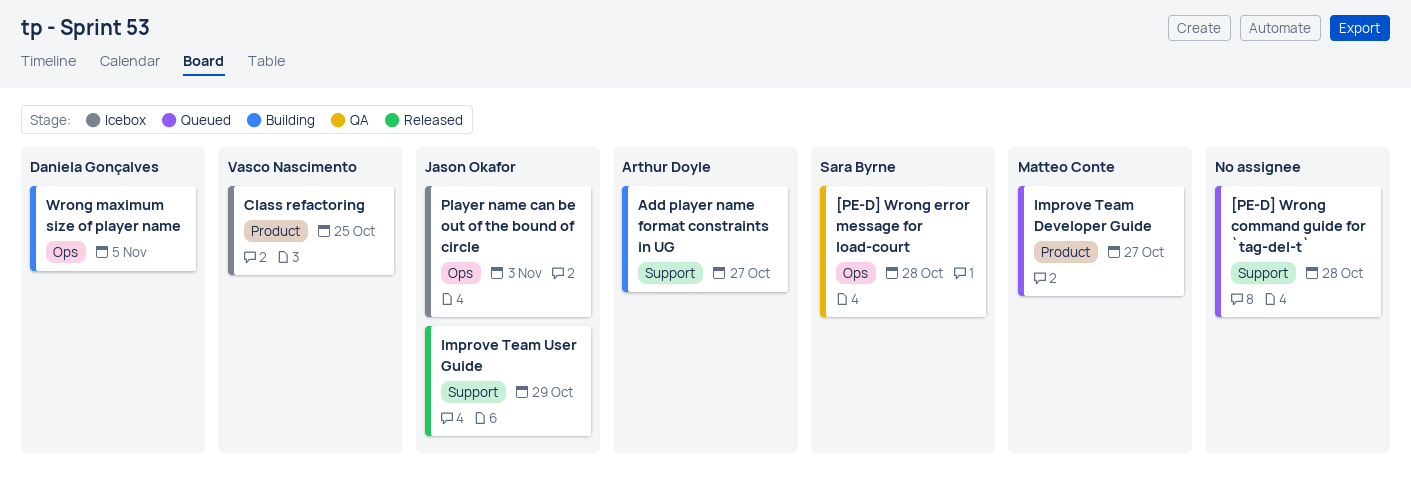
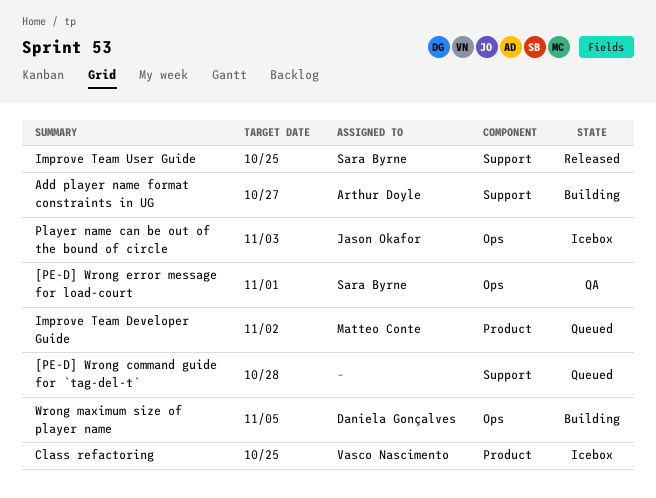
[PE-D] Wrong error message for load-court, due: Oct 28 -> Nov 1
Improve Team Developer Guide, due: Oct 27 -> Nov 2
Improve Team User Guide, owner: Jason Okafor -> Sara Byrne
Improve Team User Guide, due: Oct 29 -> Oct 25

